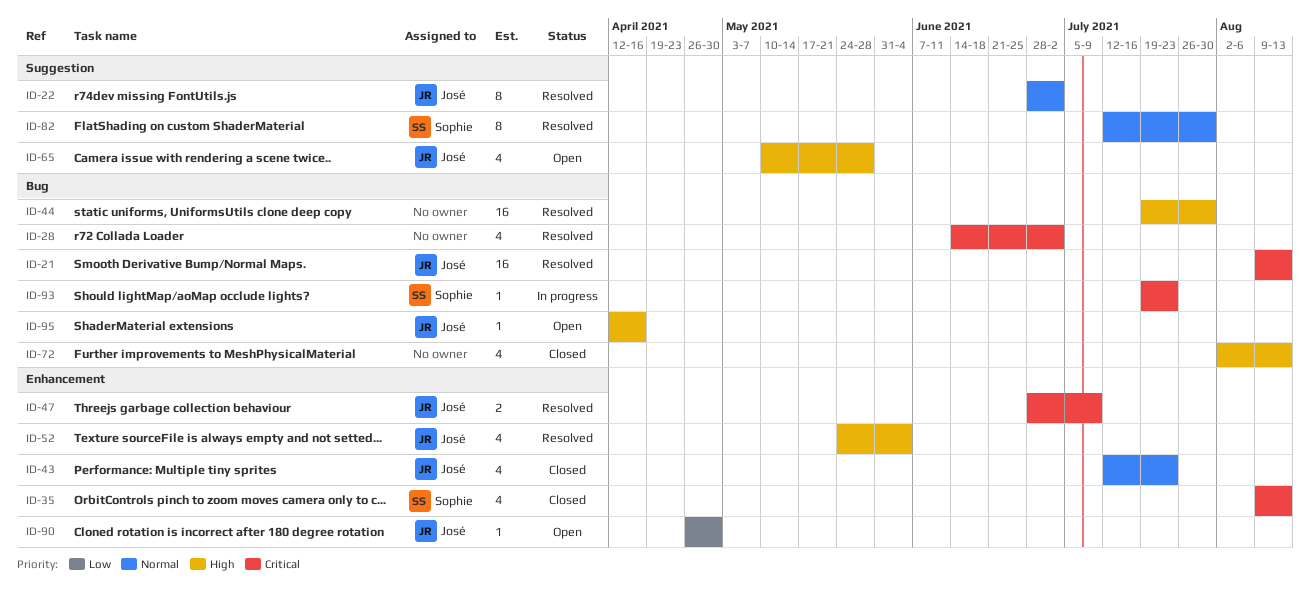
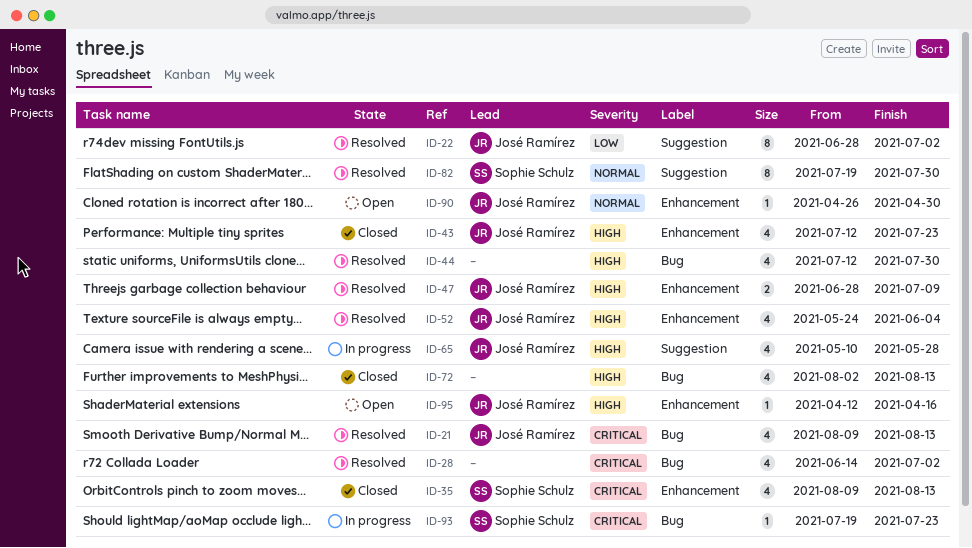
ID-21, estimate: 16 -> 4
ID-22, priority: Normal -> Low
ID-43, priority: Normal -> High
ID-44, estimate: 16 -> 4
ID-44, start: Jul 19 -> Jul 12
ID-47, priority: Critical -> High
ID-65, status: Open -> In progress
ID-82, start: Jul 12 -> Jul 19
ID-90, priority: Low -> Normal
ID-95, label: Bug -> Enhancement

